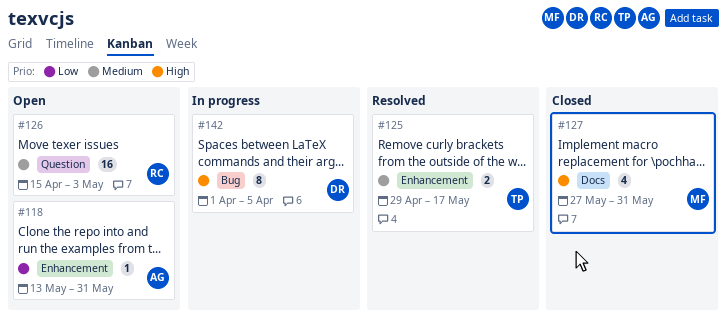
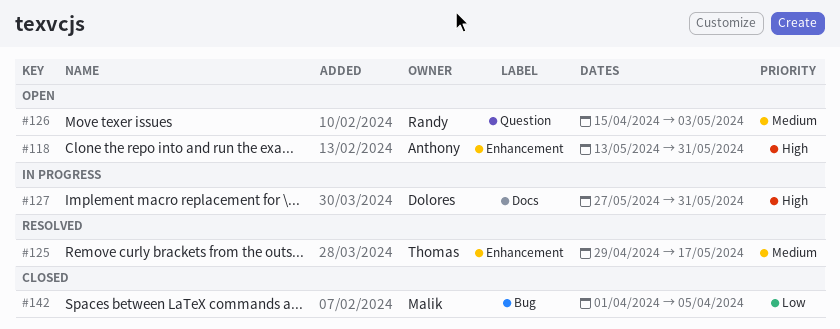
#118, priority: Low -> High
#127, status: Closed -> In progress
#127, owner: Malik -> Dolores
#142, status: In progress -> Closed
#142, owner: Dolores -> Malik
#142, priority: High -> Low

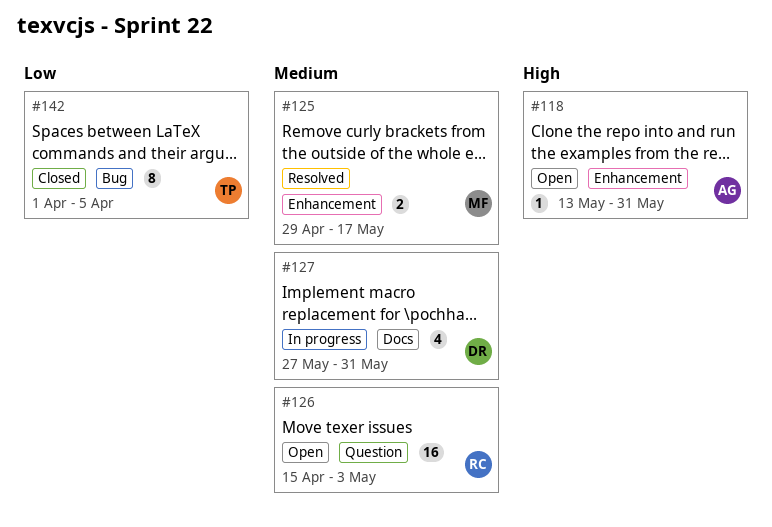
#125, owner: Thomas -> Malik
#127, priority: High -> Medium
#142, owner: Malik -> Thomas

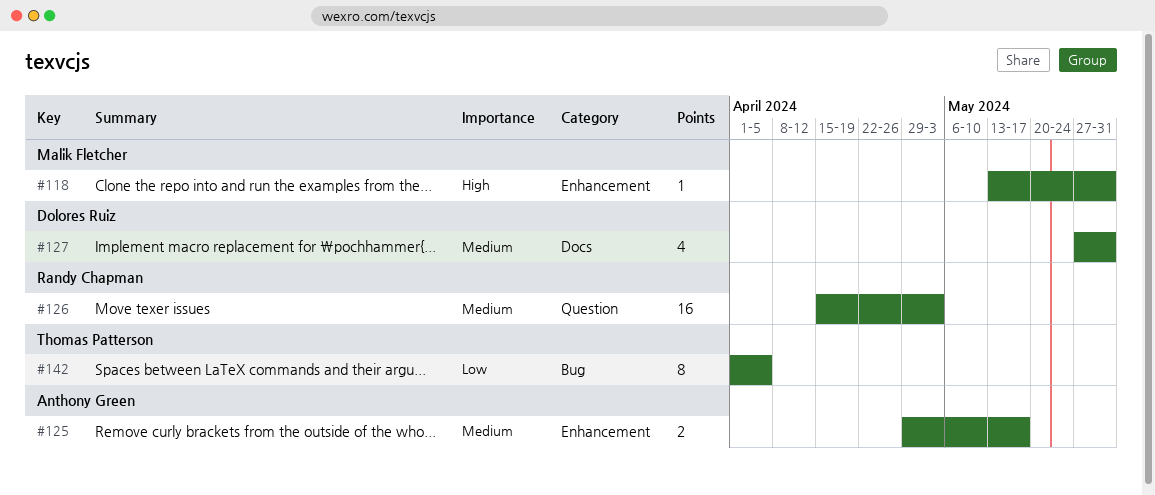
#118, owner: Anthony Green -> Malik Fletcher
#125, owner: Malik Fletcher -> Anthony Green

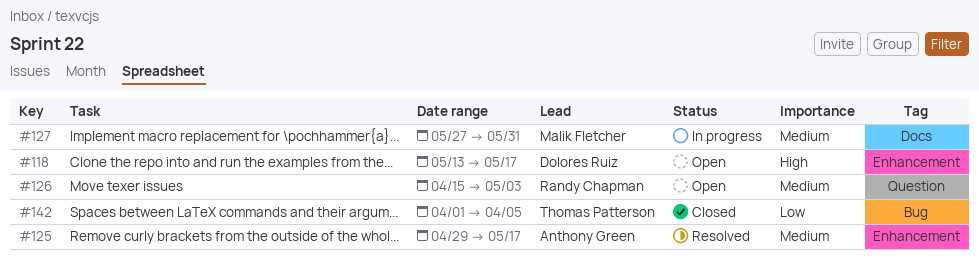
#118, owner: Malik Fletcher -> Dolores Ruiz
#118, due: May 31 -> May 17
#127, owner: Dolores Ruiz -> Malik Fletcher

